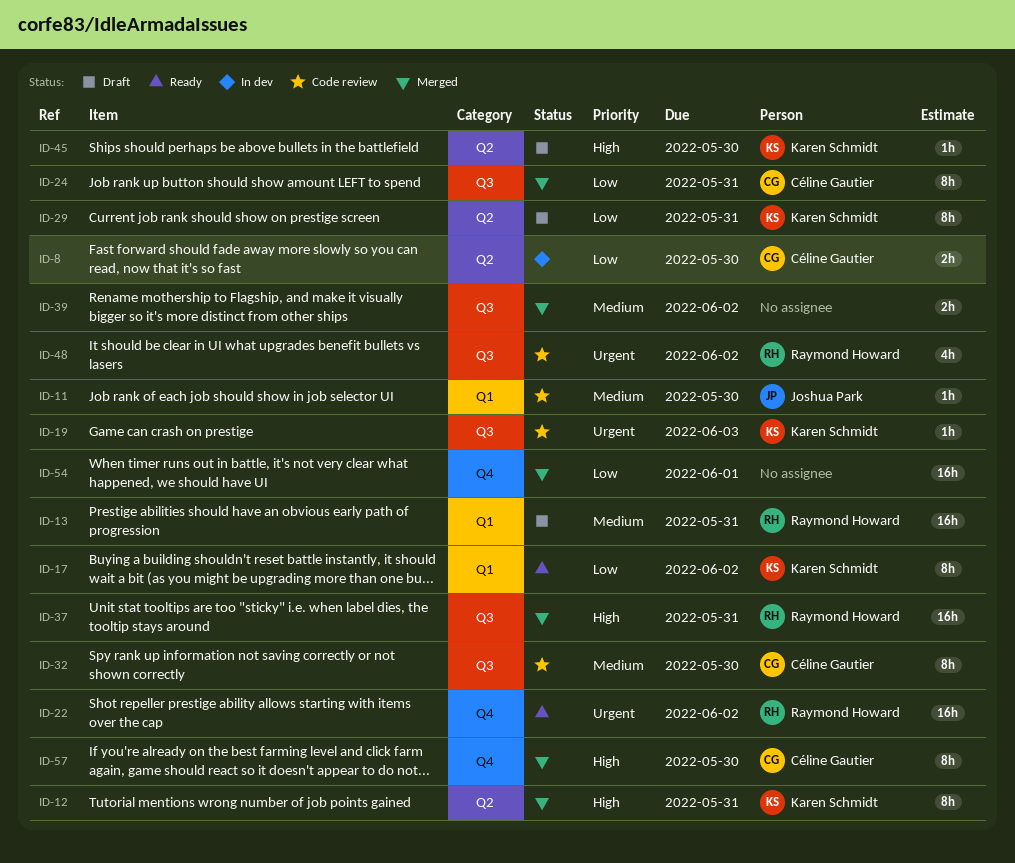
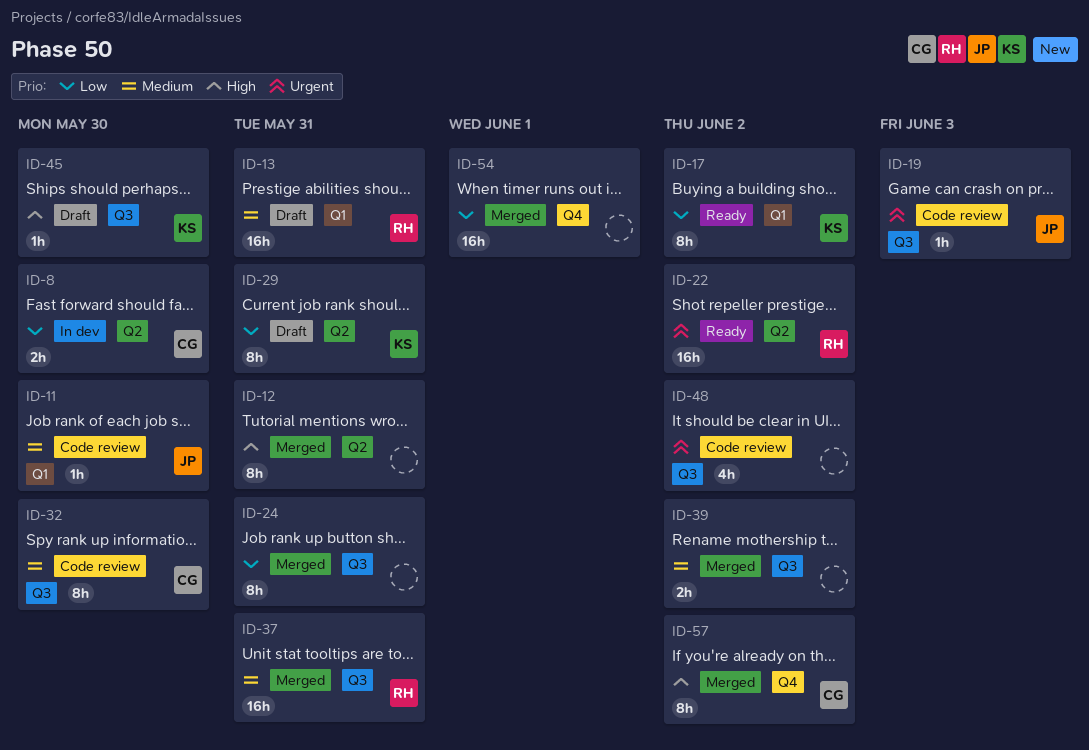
ID-12, owner: Karen Schmidt -> none
ID-19, owner: Karen Schmidt -> Joshua Park
ID-22, label: Q4 -> Q2
ID-24, owner: Céline Gautier -> none
ID-37, priority: High -> Medium
ID-45, label: Q2 -> Q3
ID-48, owner: Raymond Howard -> none
ID-57, due: May 30 -> Jun 2

